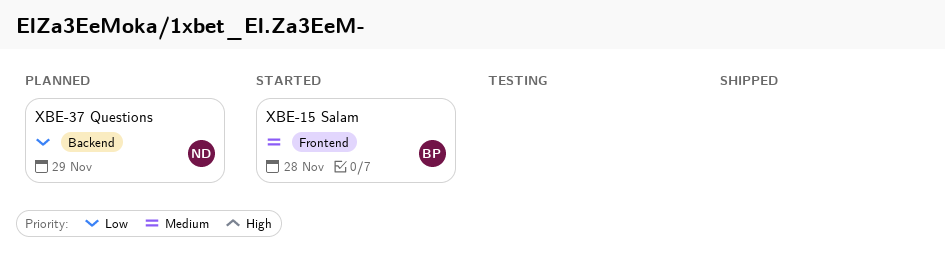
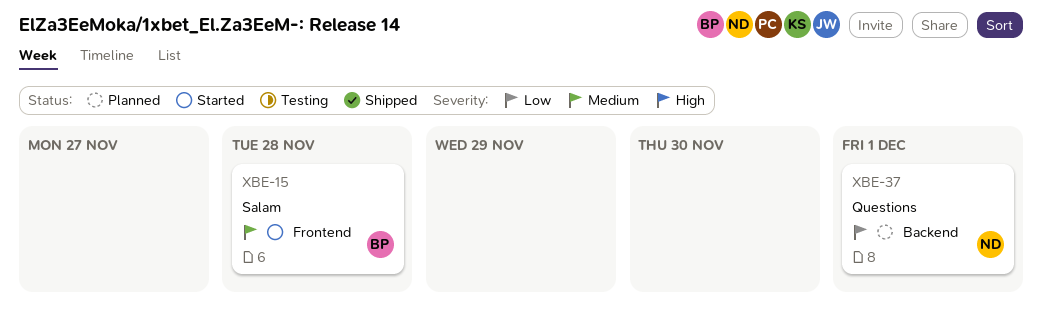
XBE-37, due: Nov 29 -> Dec 1

